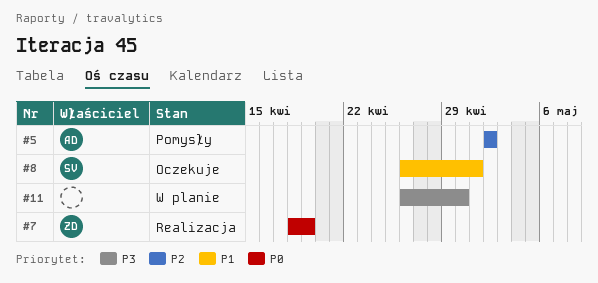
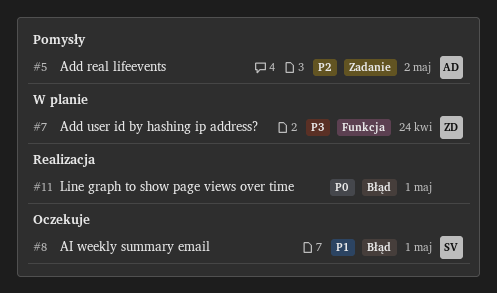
#7, status: Realizacja -> W planie
#7, priority: P0 -> P3
#7, due: Apr 19 -> Apr 24
#11, status: W planie -> Realizacja
#11, priority: P3 -> P0
#11, due: Apr 30 -> May 1

